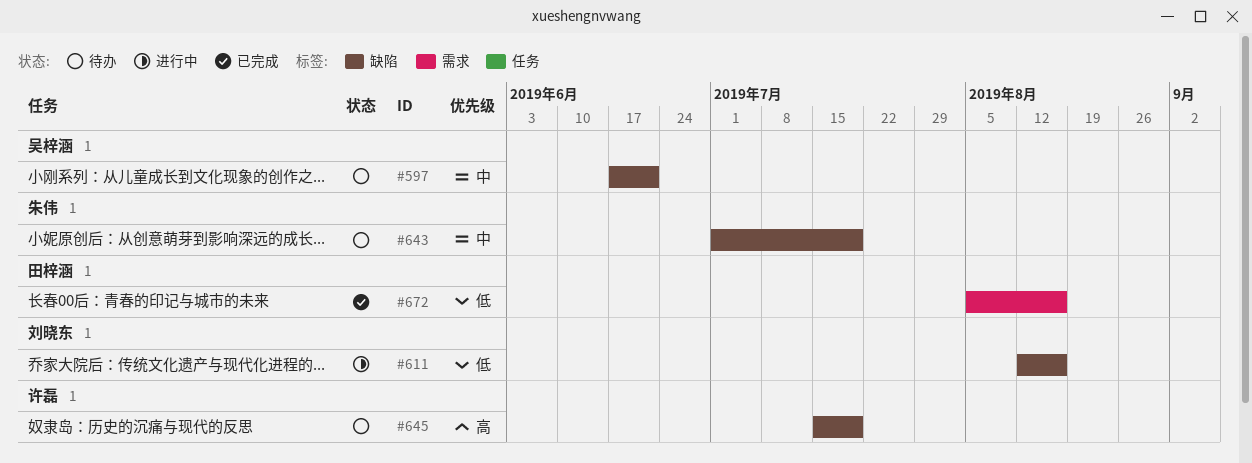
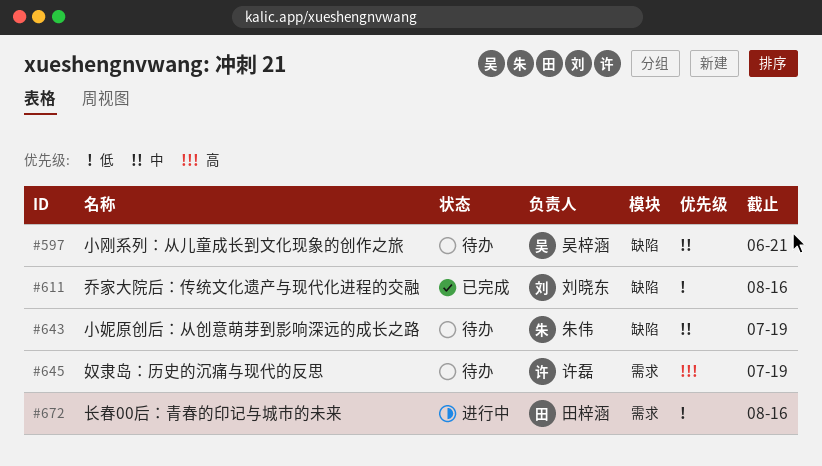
#611, status: 进行中 -> 已完成
#645, label: 缺陷 -> 需求
#672, status: 已完成 -> 进行中

